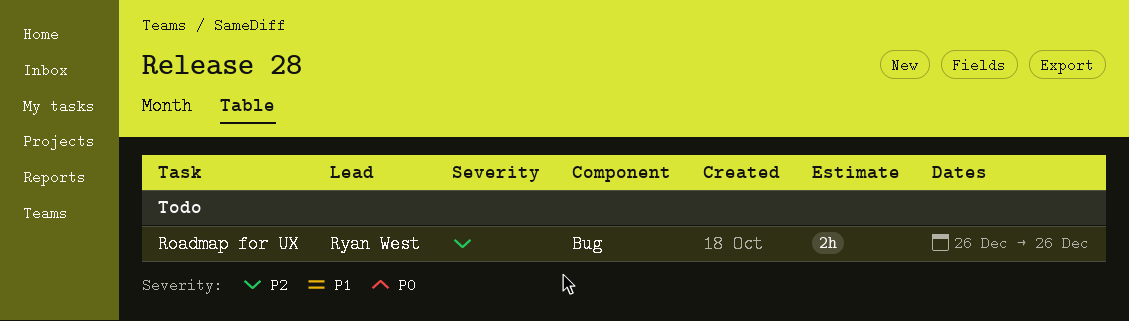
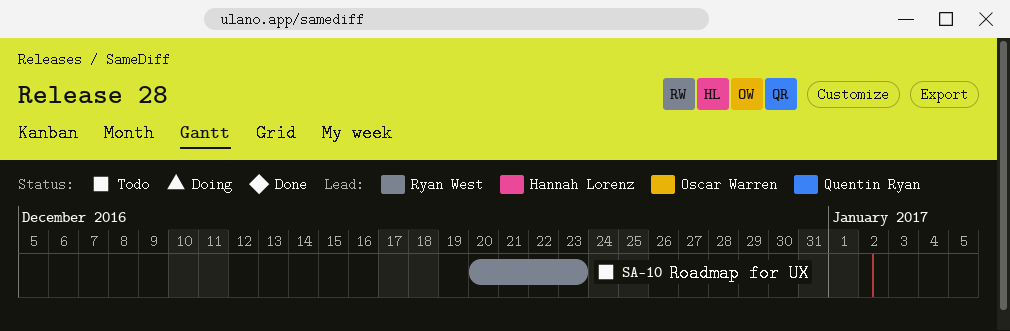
Roadmap for UX, start: Dec 26 -> Dec 20
Roadmap for UX, due: Dec 26 -> Dec 23

